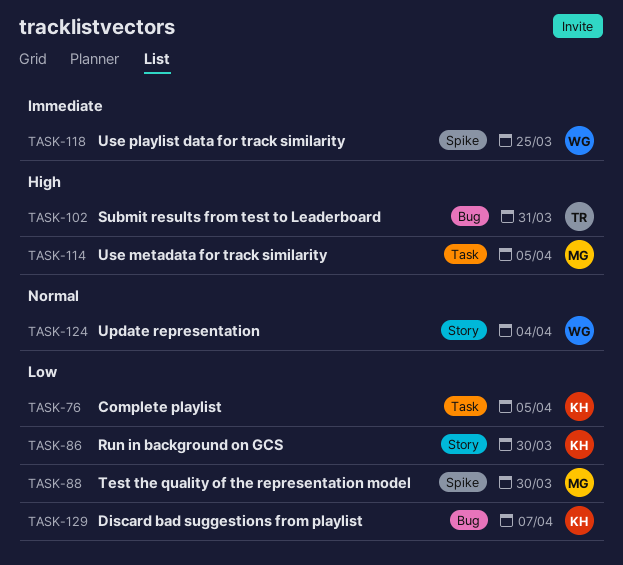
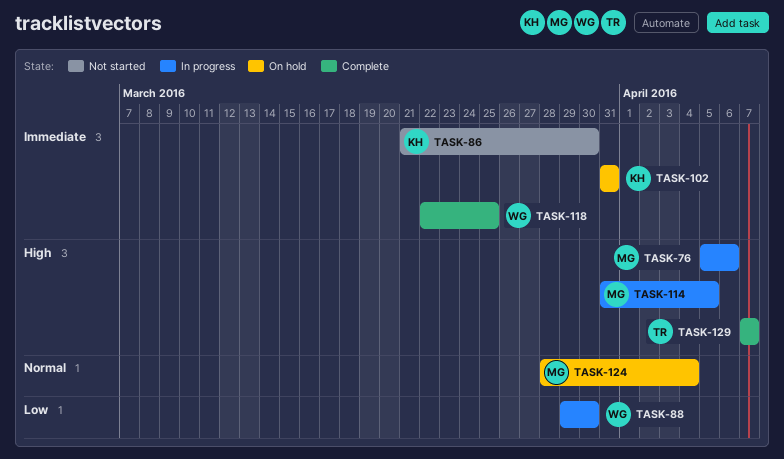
TASK-76, owner: KH -> MG
TASK-76, priority: Low -> High
TASK-76, due: Apr 5 -> Apr 6
TASK-86, priority: Low -> Immediate
TASK-88, owner: MG -> WG
TASK-102, owner: TR -> KH
TASK-102, priority: High -> Immediate
TASK-124, owner: WG -> MG
TASK-129, owner: KH -> TR
TASK-129, priority: Low -> High

